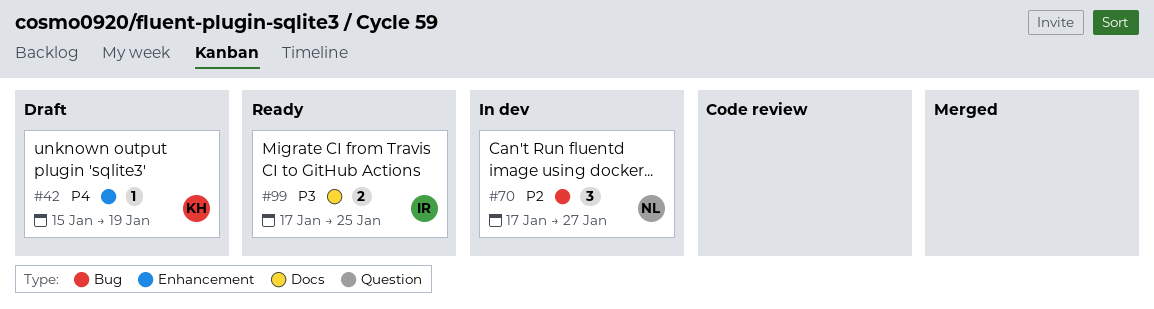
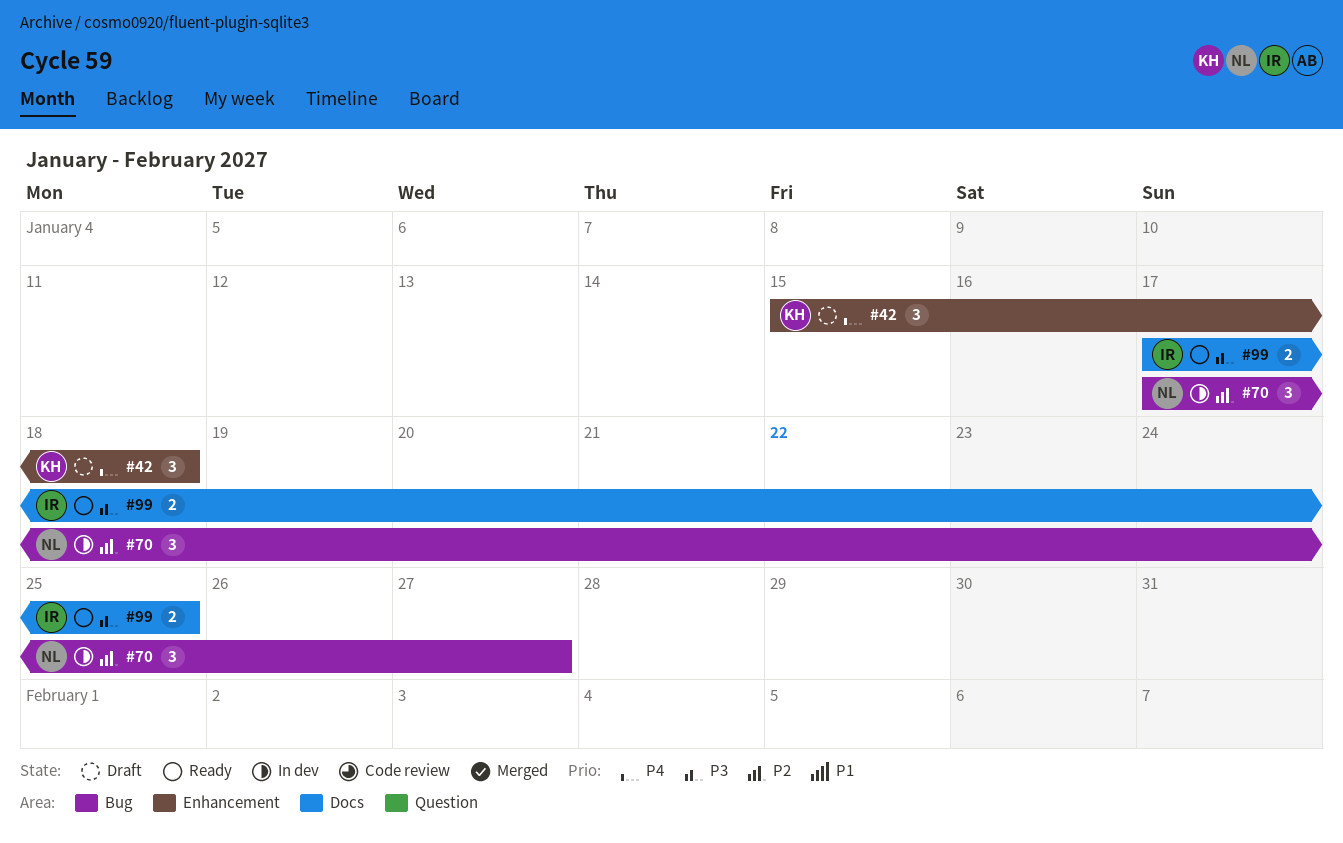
#42, estimate: 1 -> 3
#42, due: Jan 19 -> Jan 18

